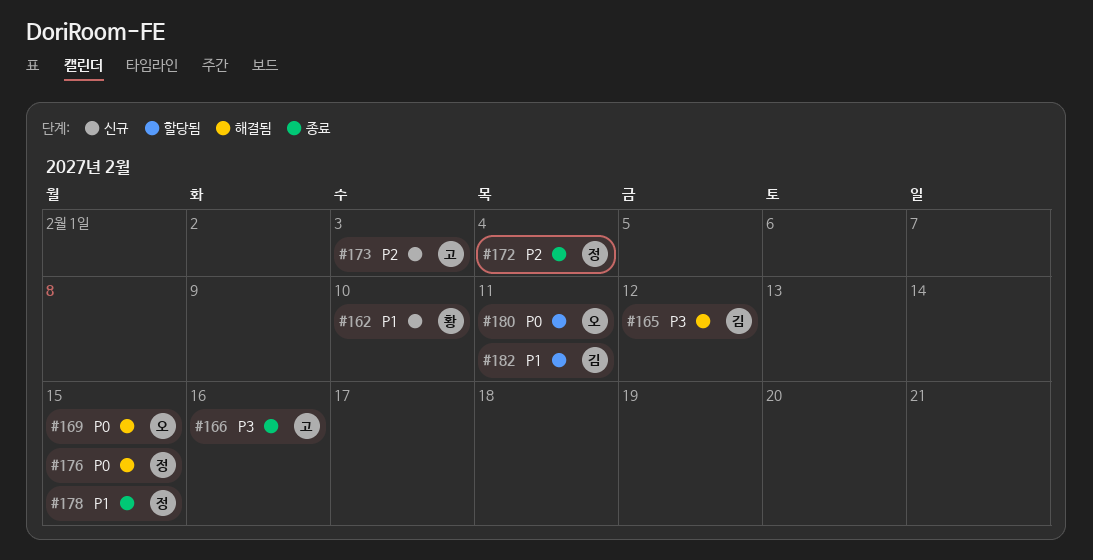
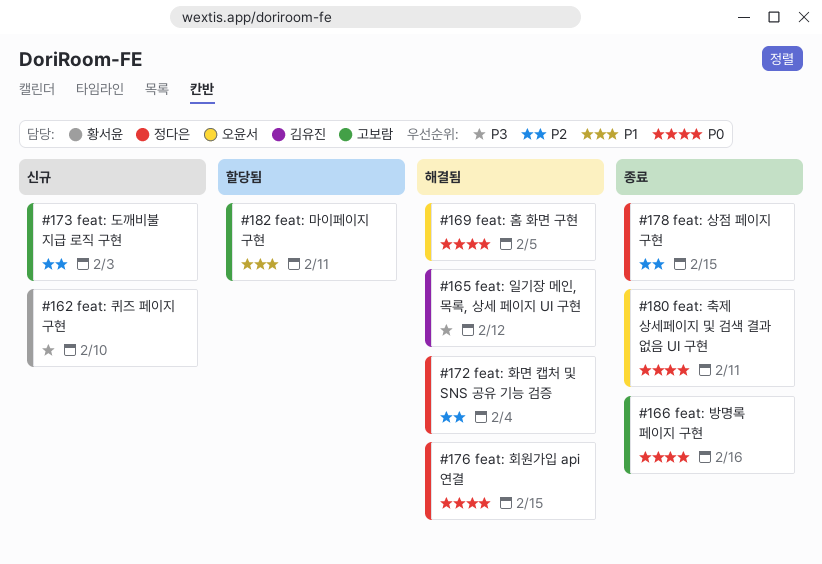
#162, priority: P1 -> P3
#166, priority: P3 -> P0
#169, due: Feb 15 -> Feb 5
#172, status: 종료 -> 해결됨
#178, priority: P1 -> P2
#180, status: 할당됨 -> 종료
#182, owner: 김유진 -> 고보람

